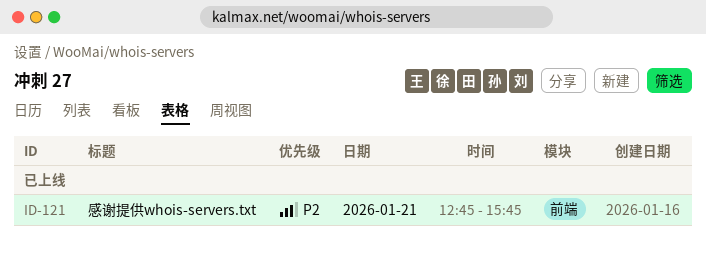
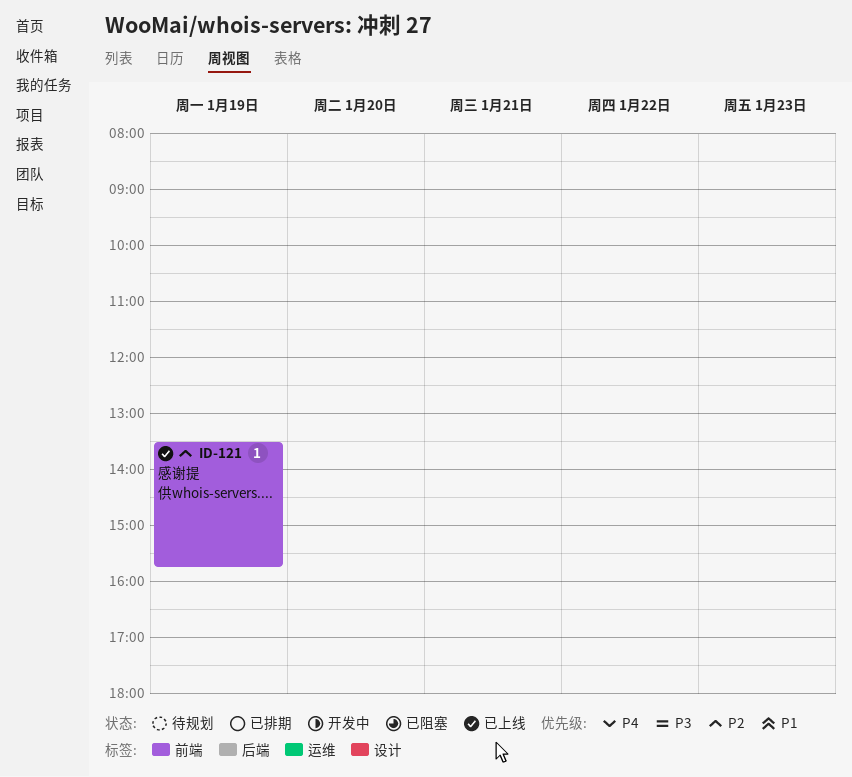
ID-121, day: Jan 21 -> Jan 19
ID-121, begins: 12:45 -> 13:30

